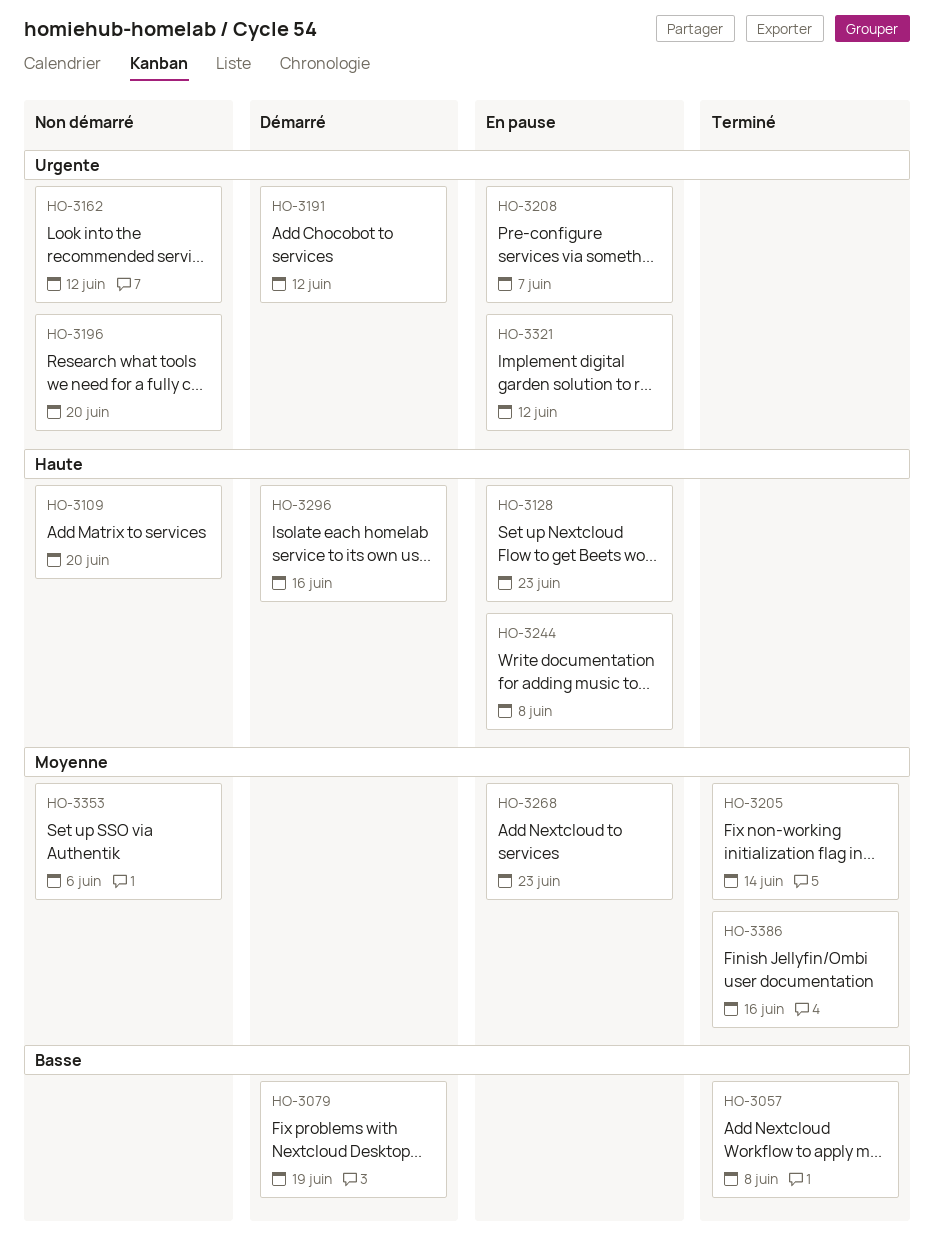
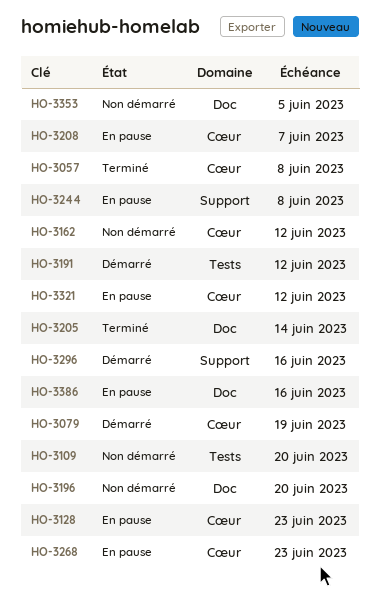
HO-3353, due: Jun 6 -> Jun 5
HO-3386, status: Terminé -> En pause

